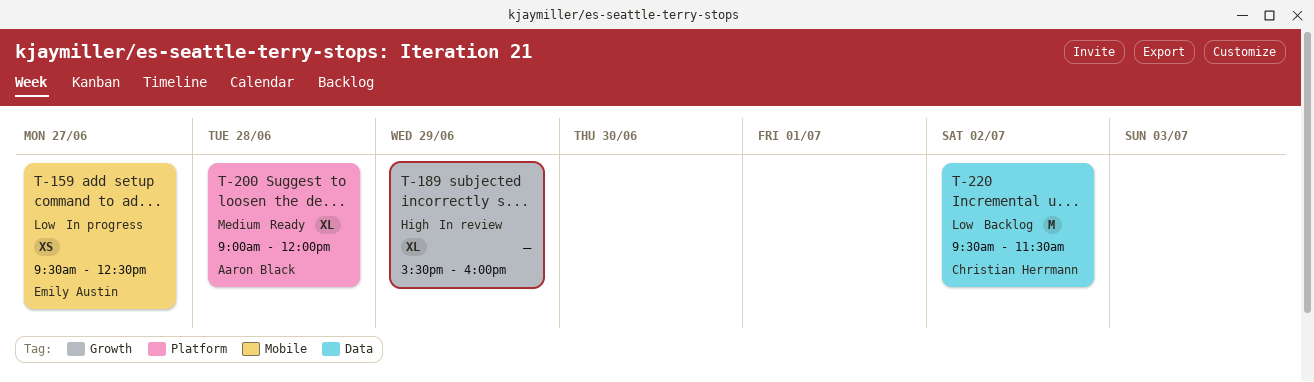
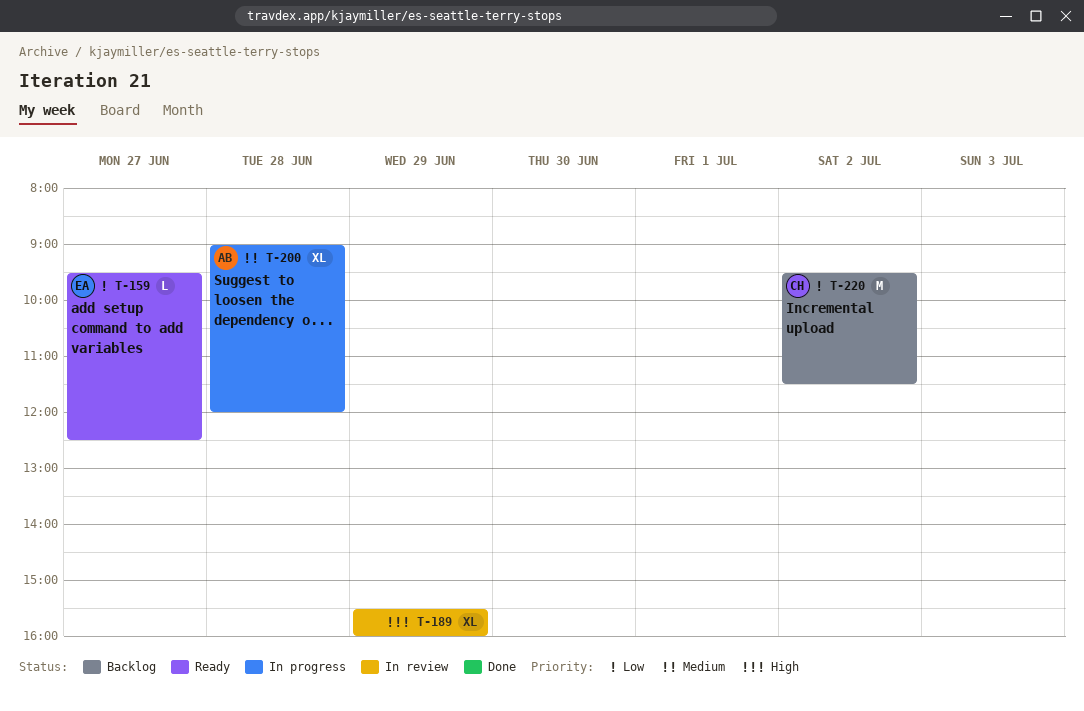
T-159, status: In progress -> Ready
T-159, estimate: XS -> L
T-200, status: Ready -> In progress

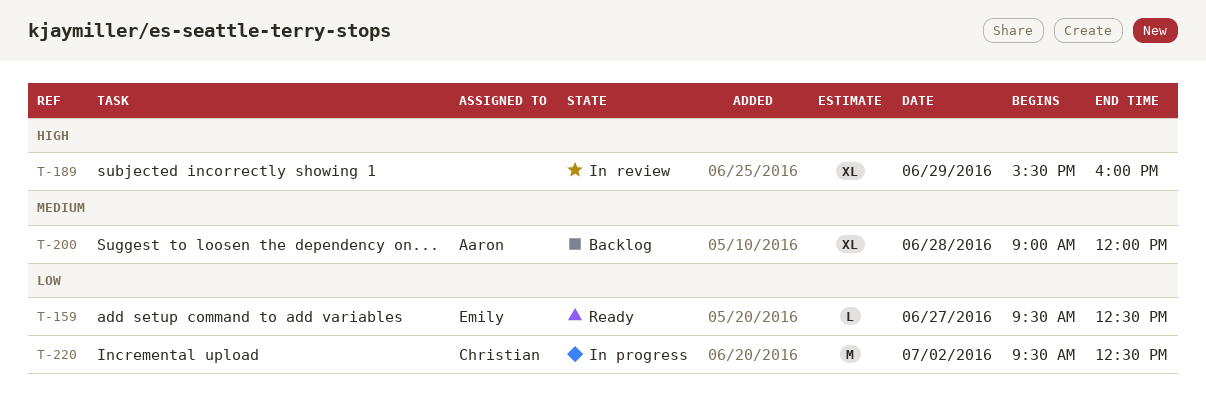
T-200, status: In progress -> Backlog
T-220, status: Backlog -> In progress
T-220, ends: 11:30 -> 12:30

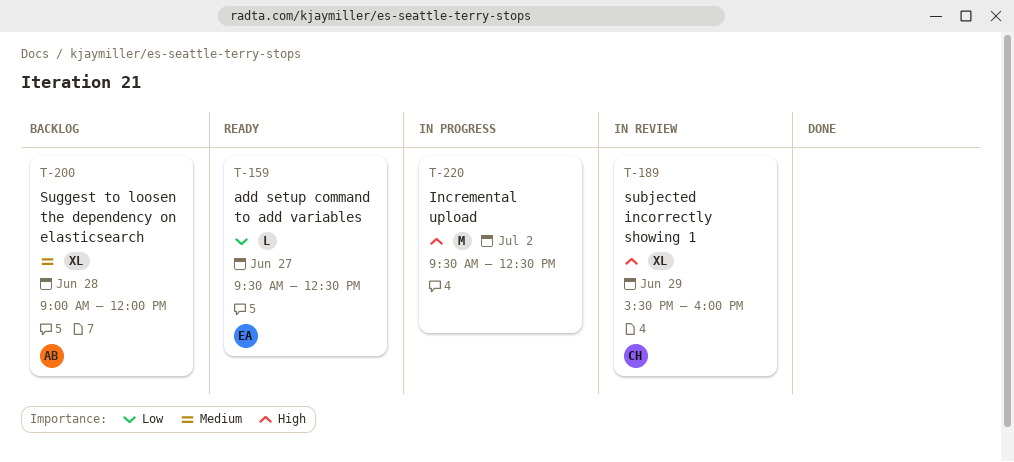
T-189, owner: none -> Christian
T-220, owner: Christian -> none
T-220, priority: Low -> High

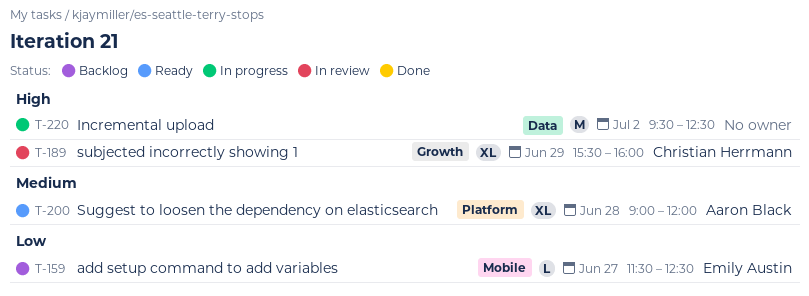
T-159, status: Ready -> Backlog
T-159, begins: 09:30 -> 11:30
T-200, status: Backlog -> Ready

